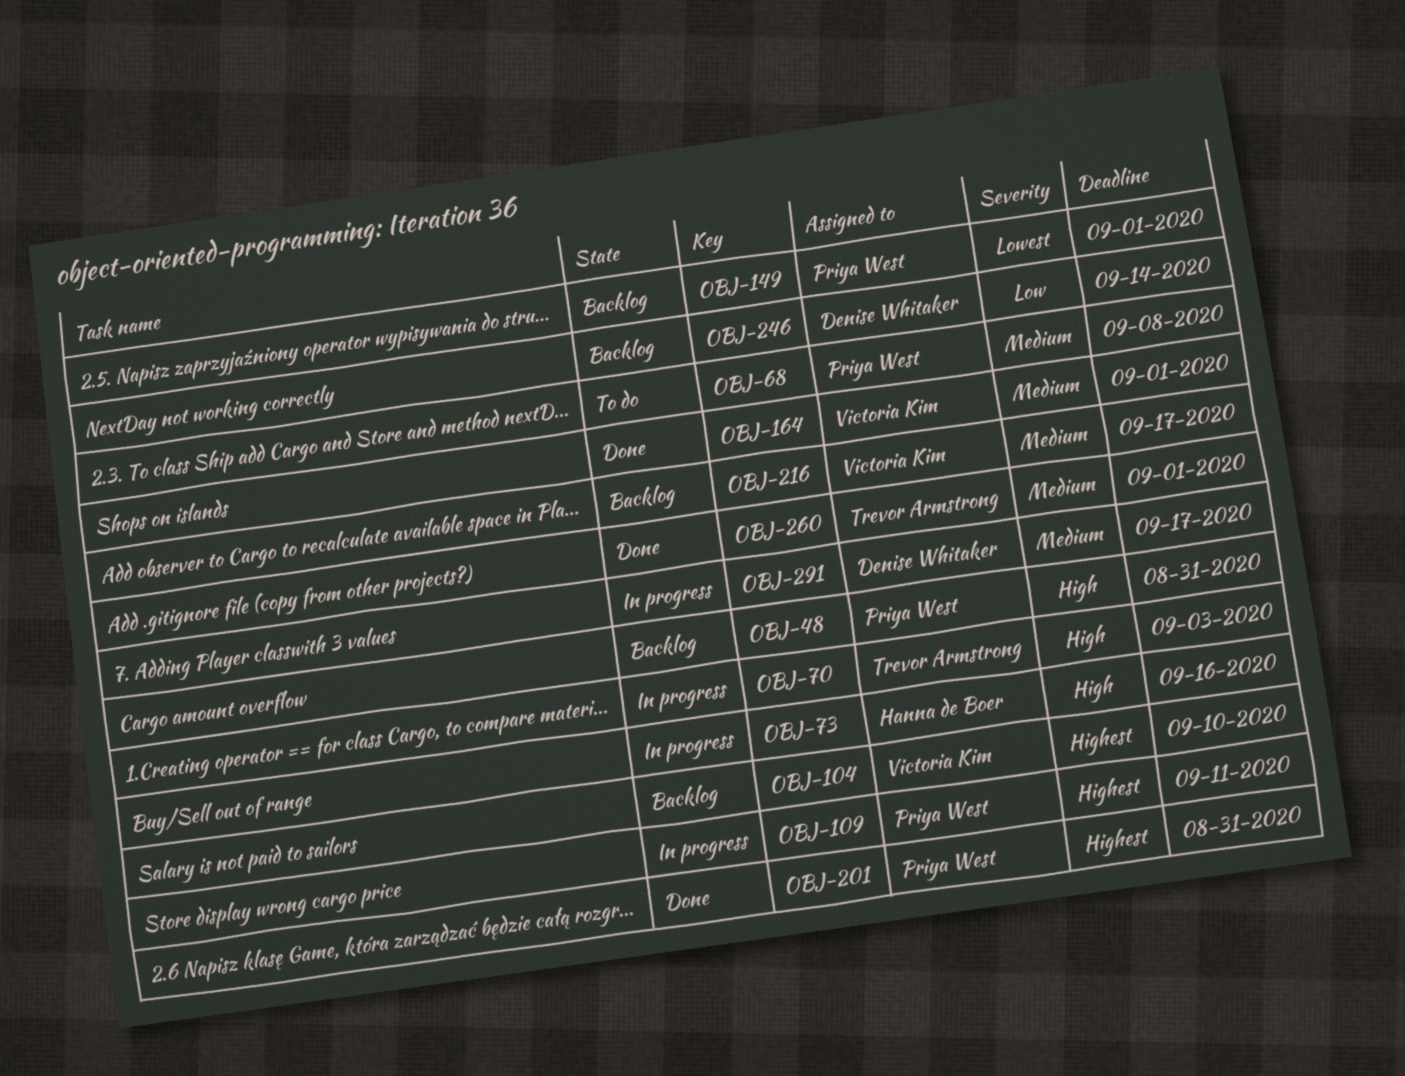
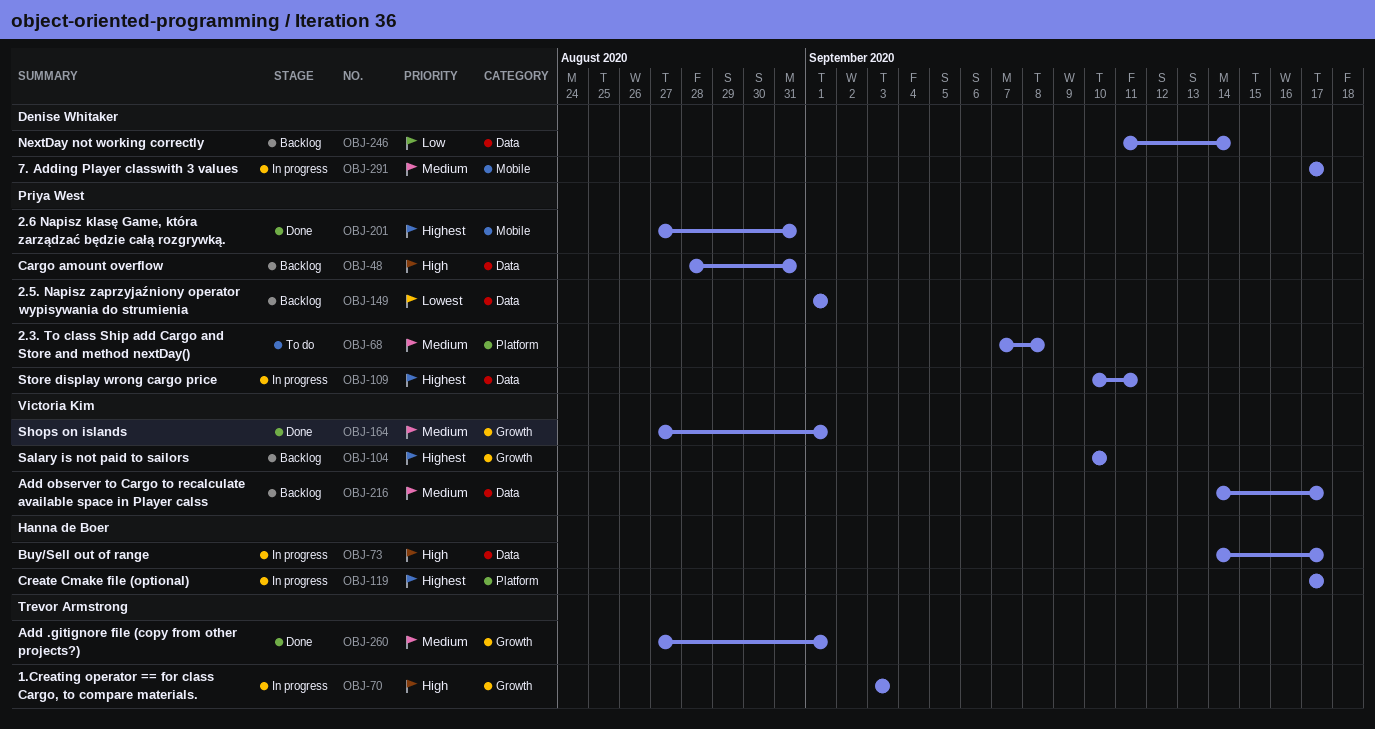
OBJ-73, due: Sep 16 -> Sep 17
OBJ-119: none -> present

